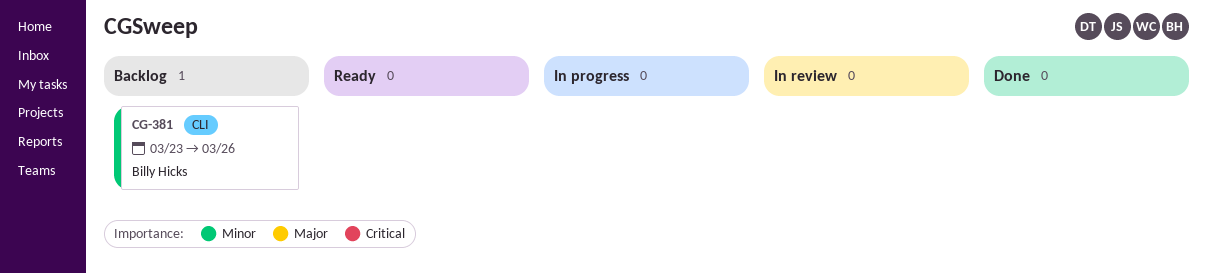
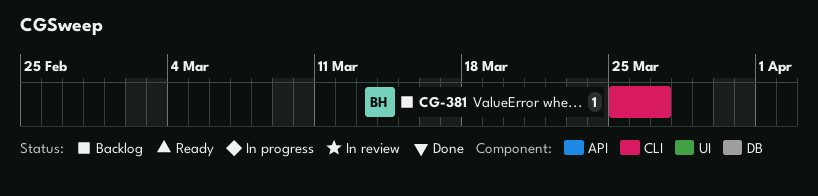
CG-381, start: Mar 23 -> Mar 25
CG-381, due: Mar 26 -> Mar 27

